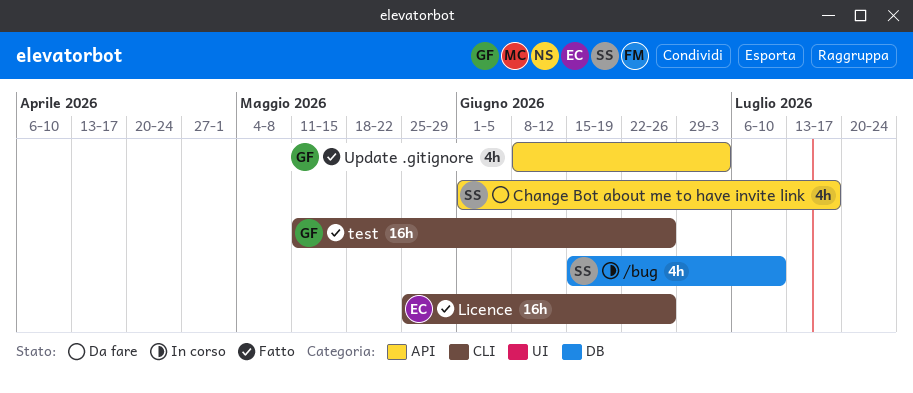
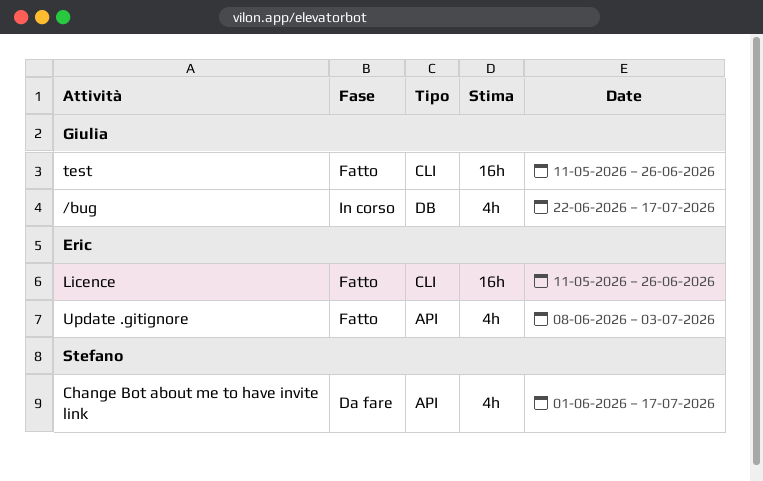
/bug, owner: Stefano -> Giulia
/bug, start: Jun 15 -> Jun 22
/bug, due: Jul 10 -> Jul 17
Licence, start: May 25 -> May 11
Update .gitignore, owner: Giulia -> Eric

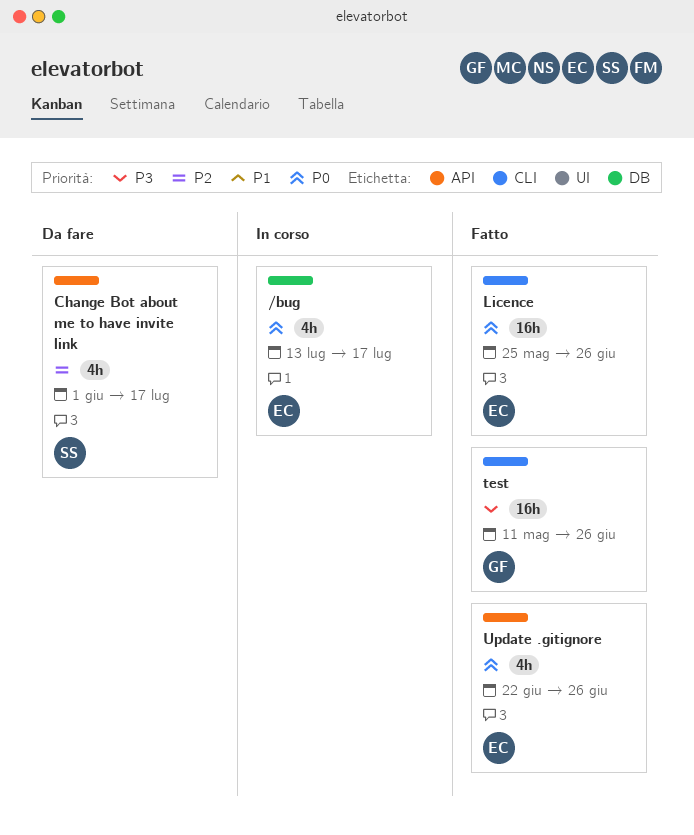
/bug, owner: Giulia -> Eric
/bug, start: Jun 22 -> Jul 13
Licence, start: May 11 -> May 25
Update .gitignore, start: Jun 8 -> Jun 22
Update .gitignore, due: Jul 3 -> Jun 26

